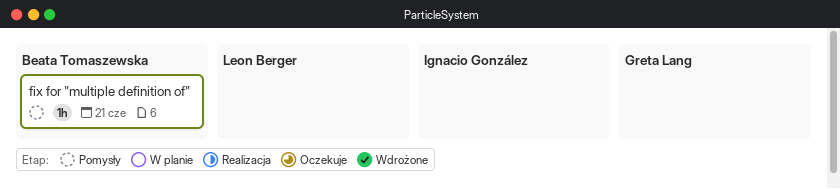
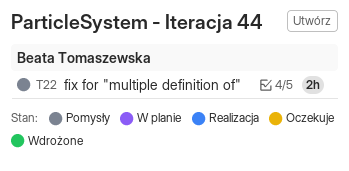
fix for "multiple definition of", estimate: 1h -> 2h

